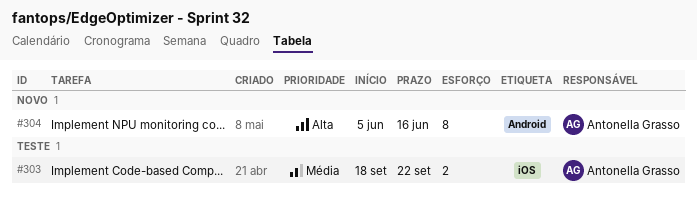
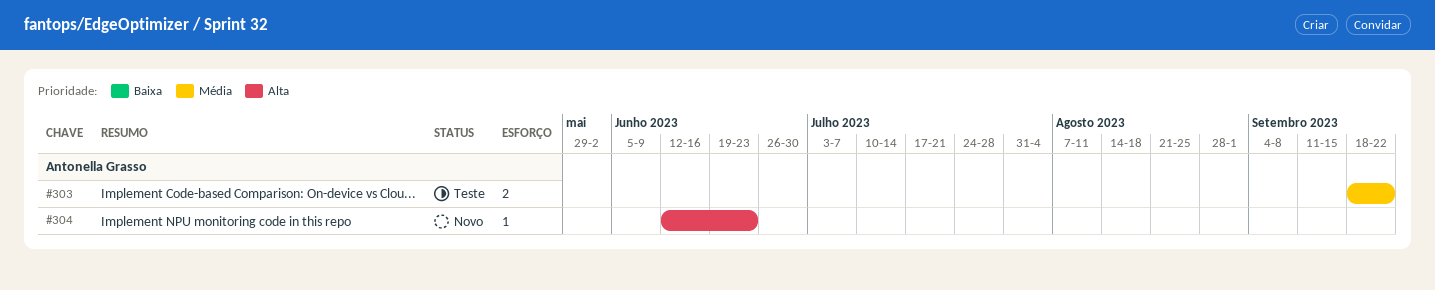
#304, estimate: 8 -> 1
#304, start: Jun 5 -> Jun 12
#304, due: Jun 16 -> Jun 23

